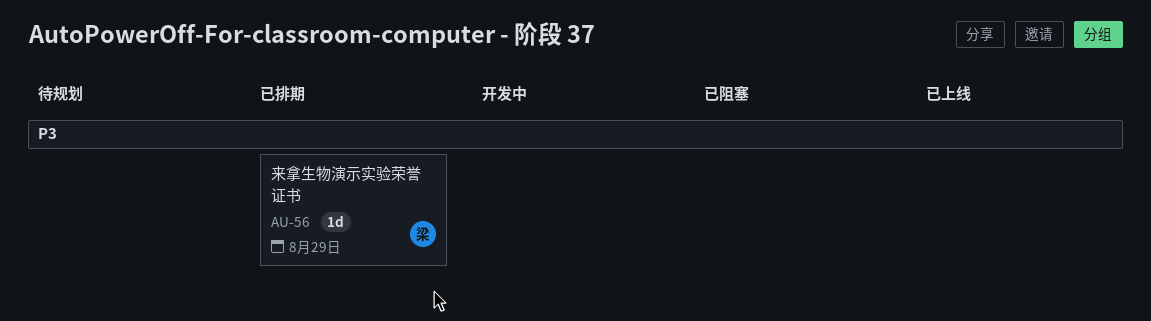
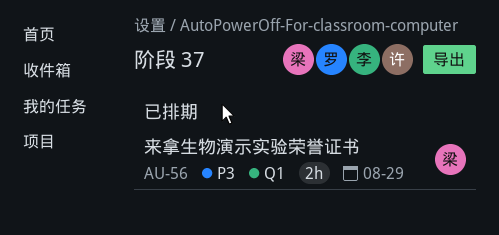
AU-56, estimate: 1d -> 2h

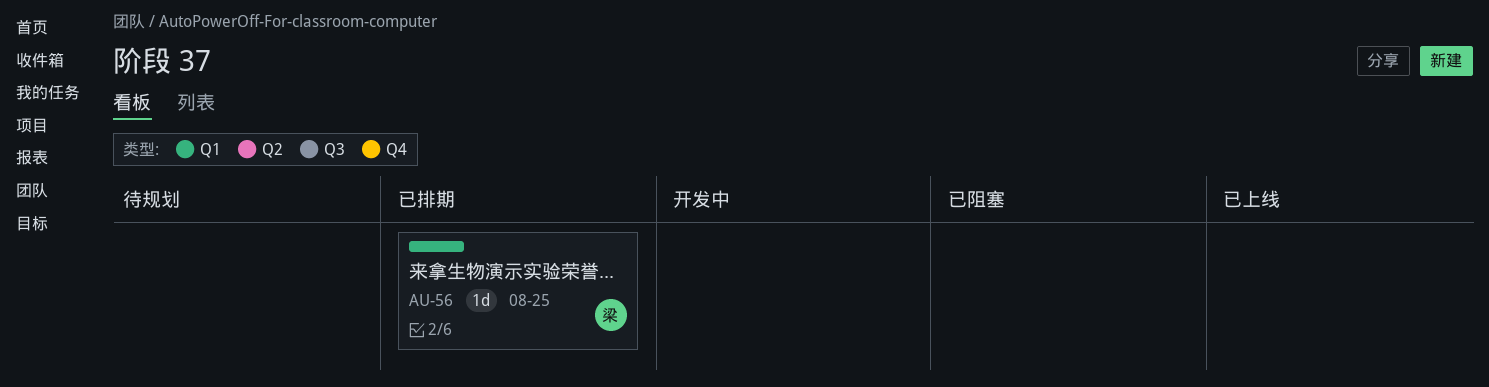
AU-56, estimate: 2h -> 1d
AU-56, due: Aug 29 -> Aug 25

